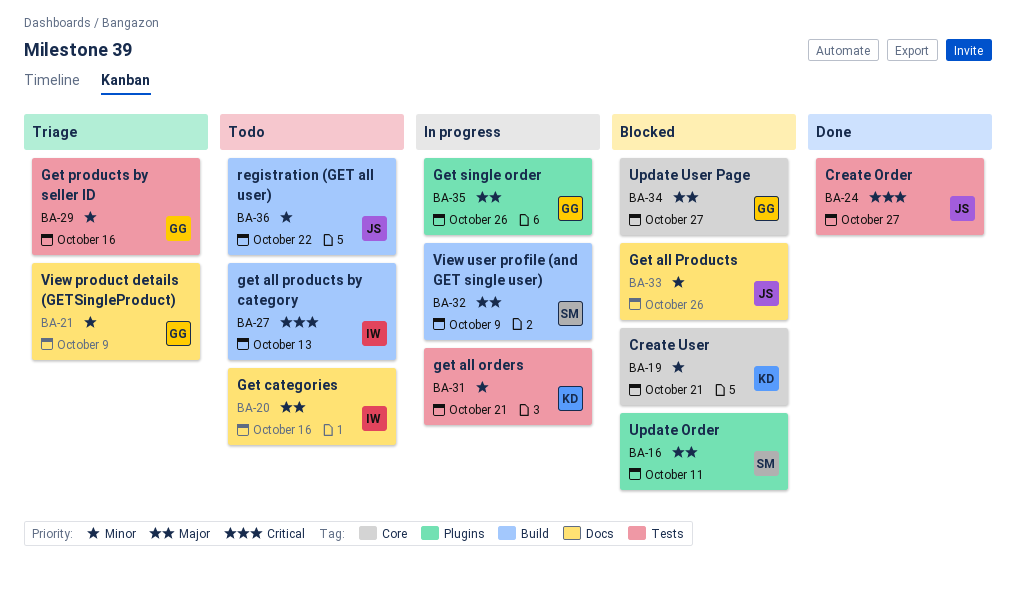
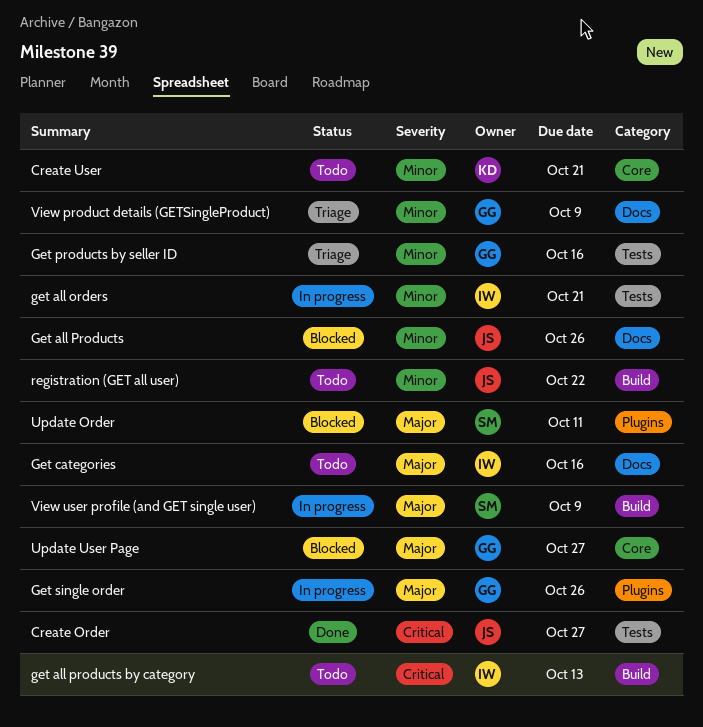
Create User, status: Blocked -> Todo
get all orders, owner: KD -> IW

